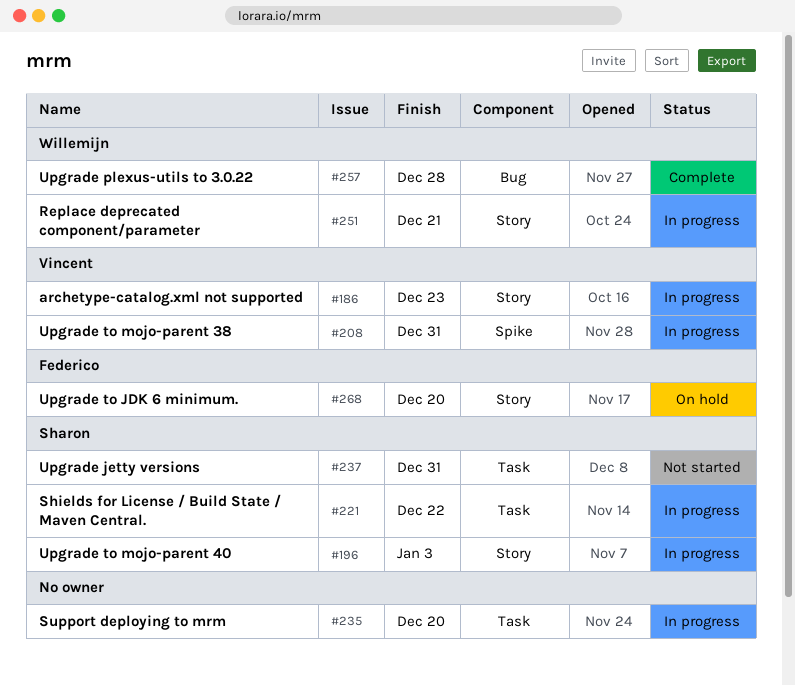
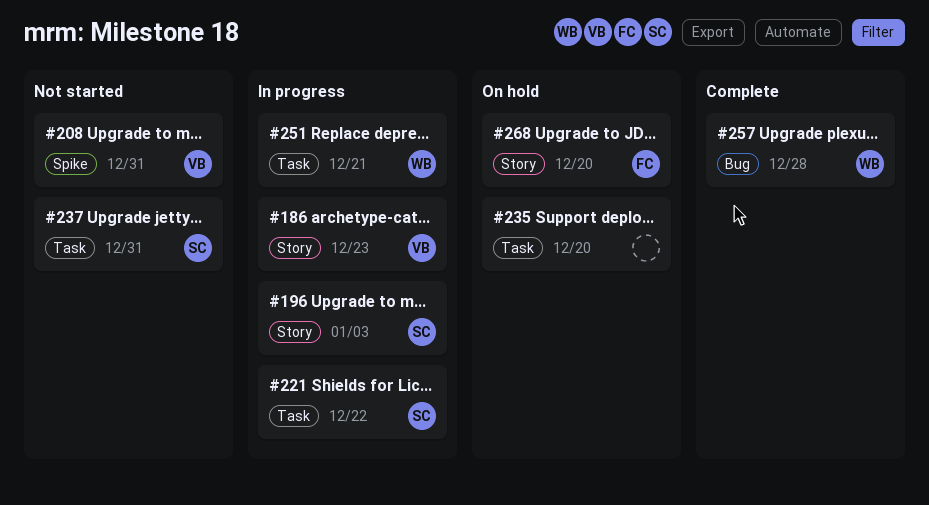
#208, status: In progress -> Not started
#235, status: In progress -> On hold
#251, label: Story -> Task

